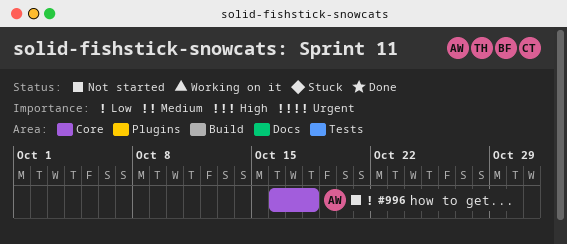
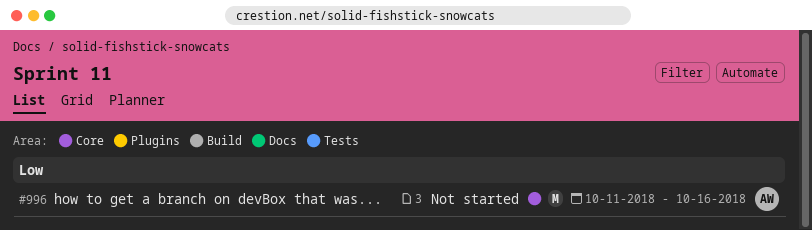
#996, start: Oct 16 -> Oct 11
#996, due: Oct 18 -> Oct 16

